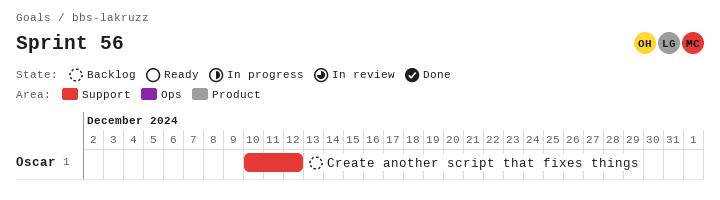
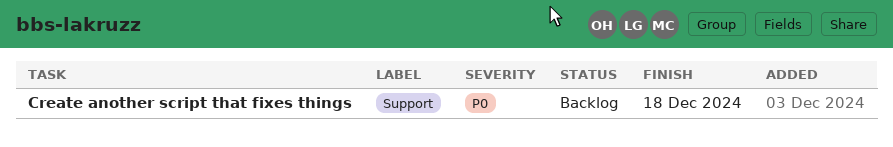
Create another script that fixes things, due: Dec 12 -> Dec 18

